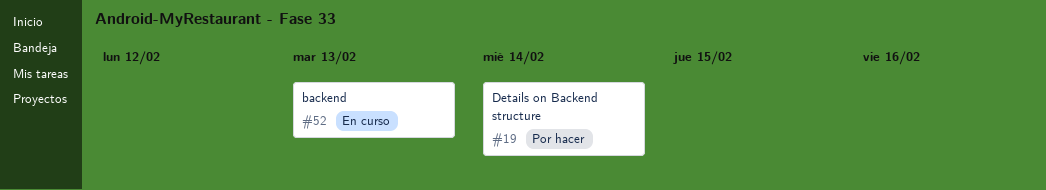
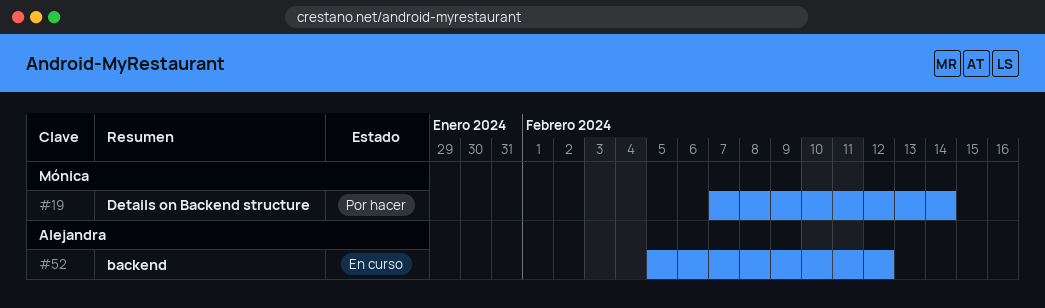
#52, due: Feb 13 -> Feb 12

